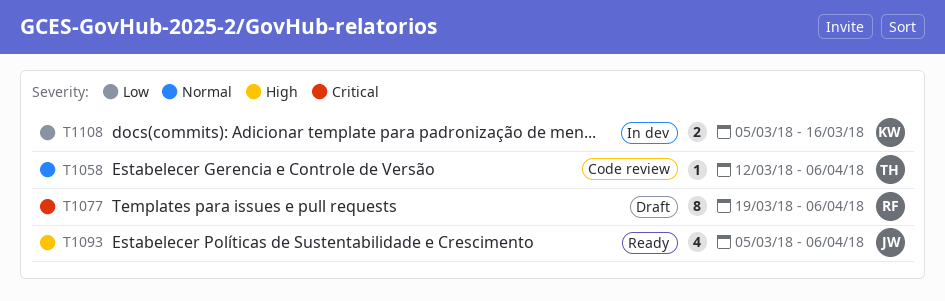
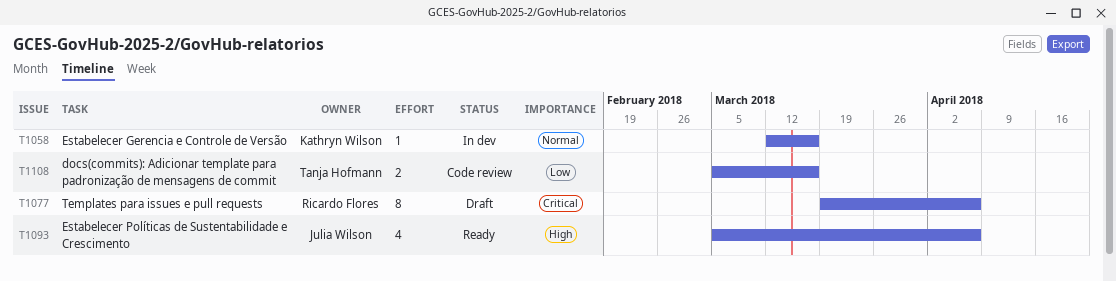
T1058, status: Code review -> In dev
T1058, owner: Tanja Hofmann -> Kathryn Wilson
T1058, due: Apr 6 -> Mar 16
T1108, status: In dev -> Code review
T1108, owner: Kathryn Wilson -> Tanja Hofmann

